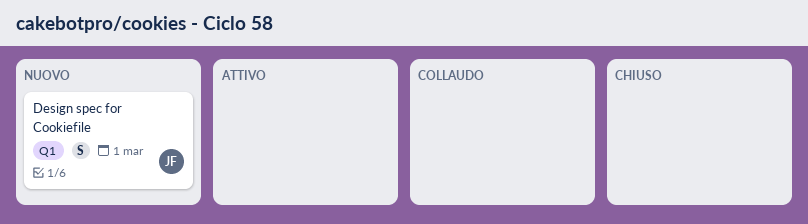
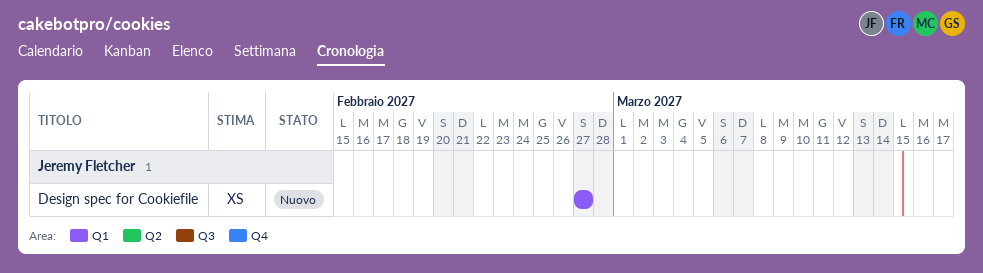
Design spec for Cookiefile, estimate: S -> XS
Design spec for Cookiefile, due: Mar 1 -> Feb 27

